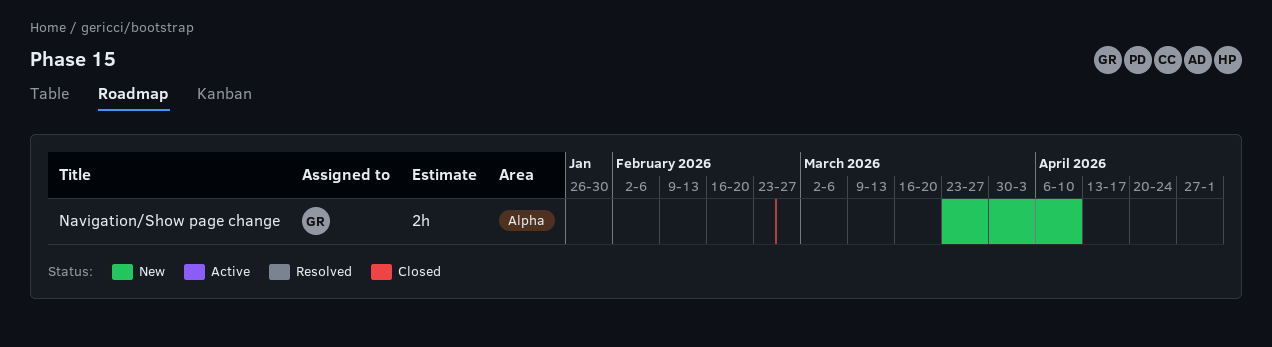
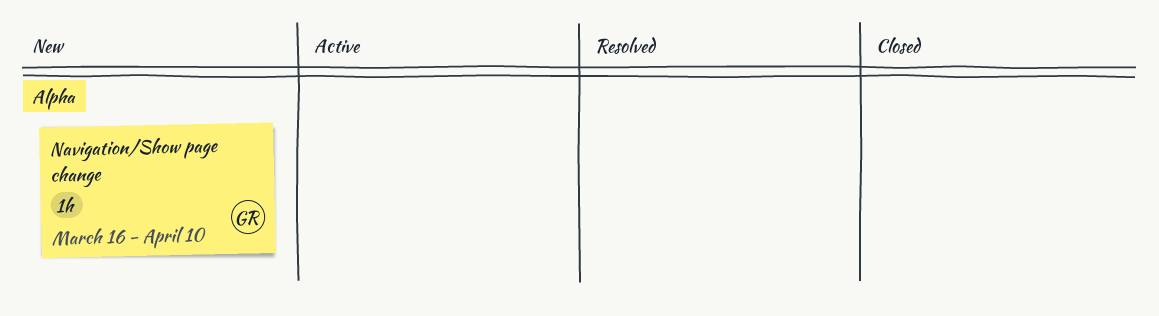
Navigation/Show page change, estimate: 2h -> 1h
Navigation/Show page change, start: Mar 23 -> Mar 16

